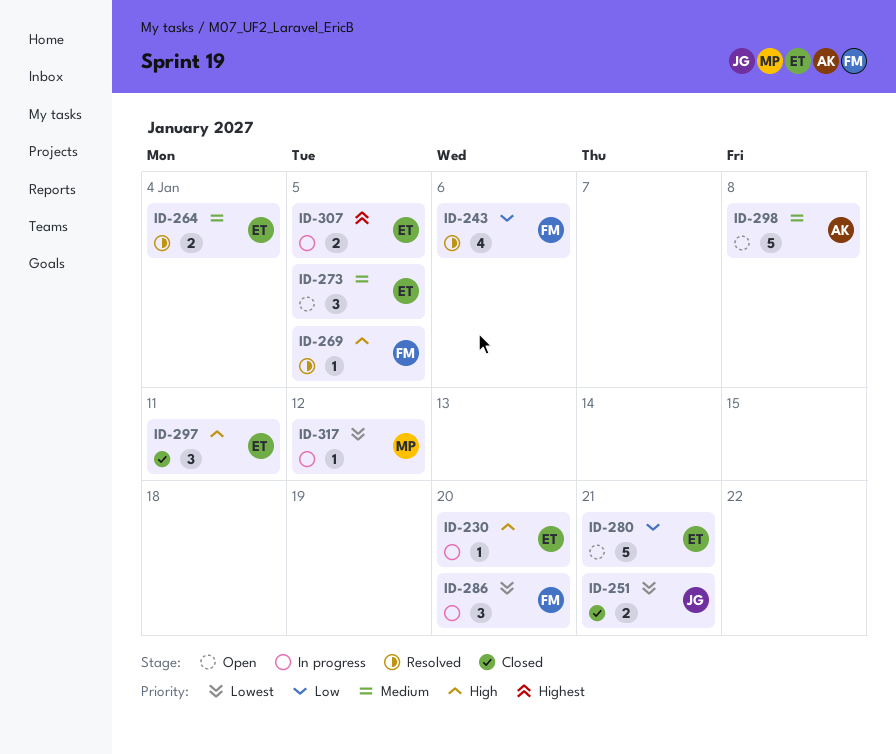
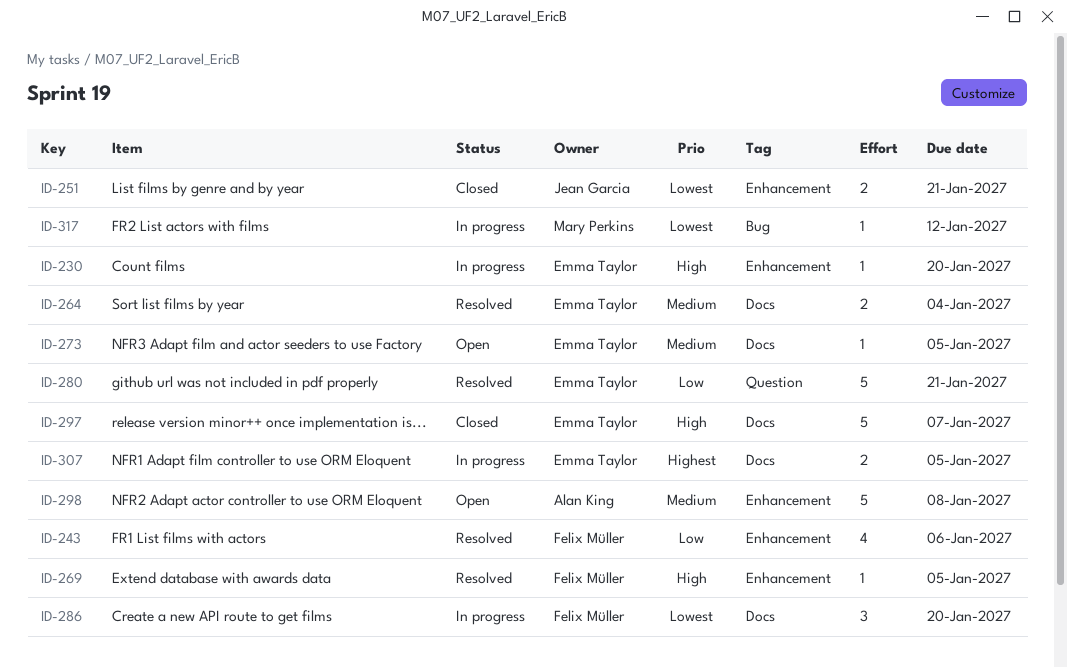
ID-273, estimate: 3 -> 1
ID-280, status: Open -> Resolved
ID-297, estimate: 3 -> 5
ID-297, due: Jan 11 -> Jan 7

